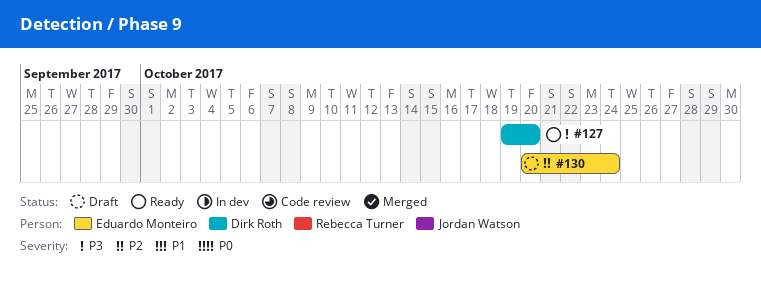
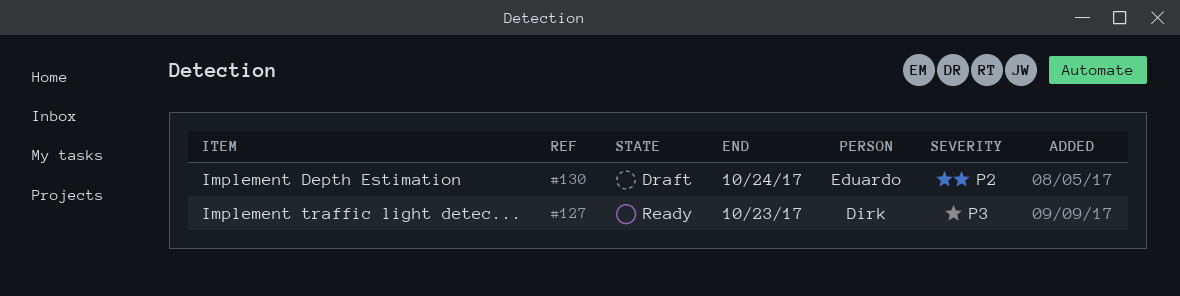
#127, due: Oct 20 -> Oct 23

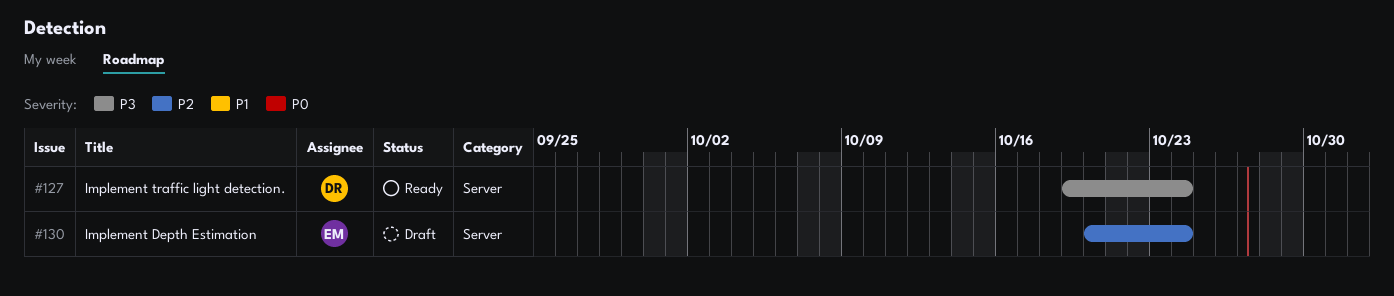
#127, due: Oct 23 -> Oct 24

